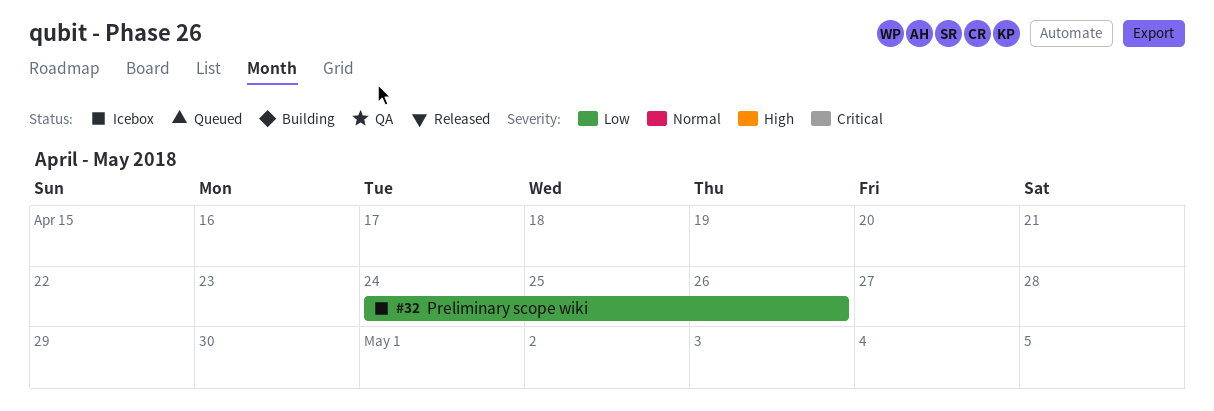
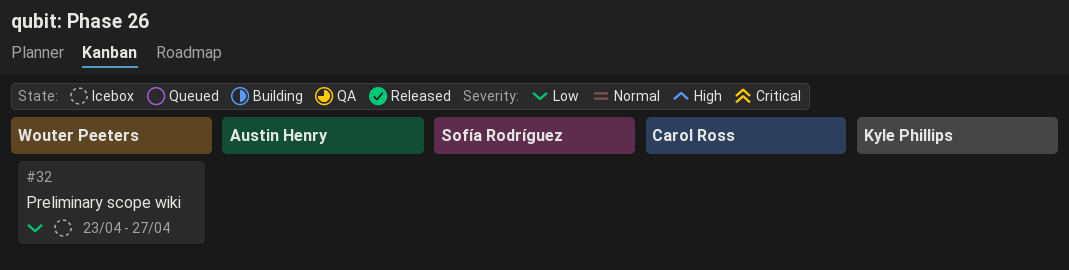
#32, start: Apr 24 -> Apr 23
#32, due: Apr 26 -> Apr 27

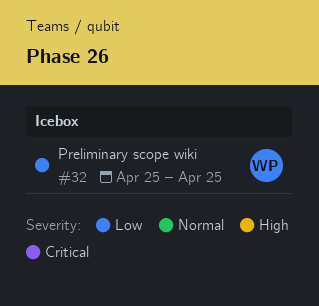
#32, start: Apr 23 -> Apr 25
#32, due: Apr 27 -> Apr 25

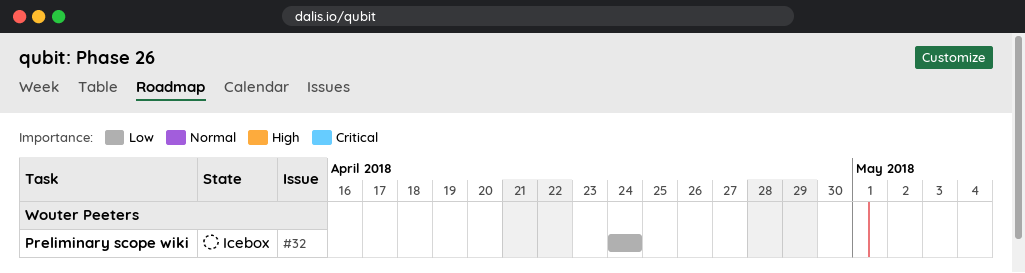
#32, start: Apr 25 -> Apr 24
#32, due: Apr 25 -> Apr 24

